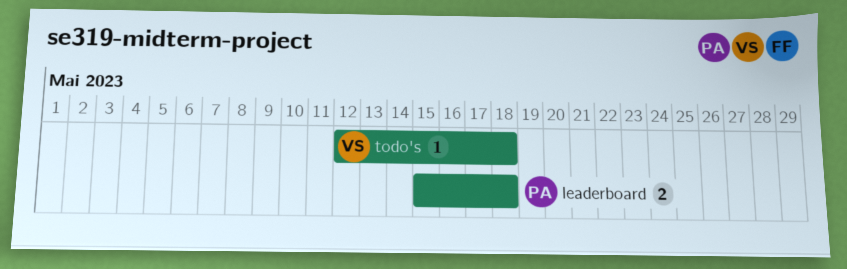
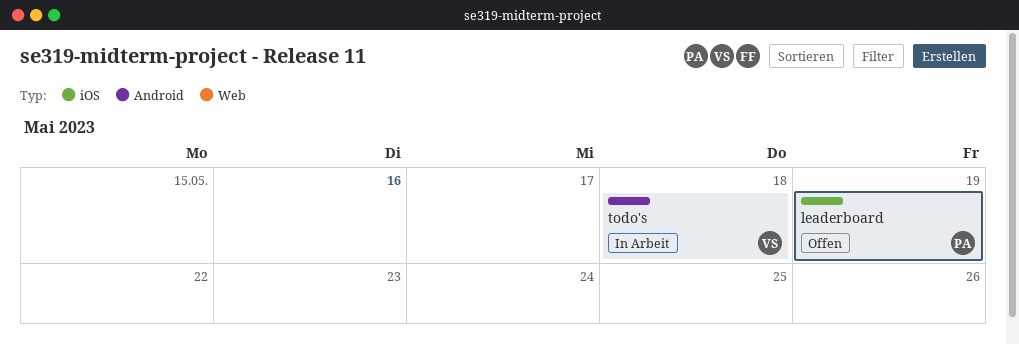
leaderboard, due: May 18 -> May 19

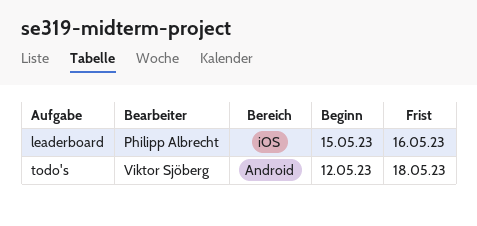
leaderboard, due: May 19 -> May 16

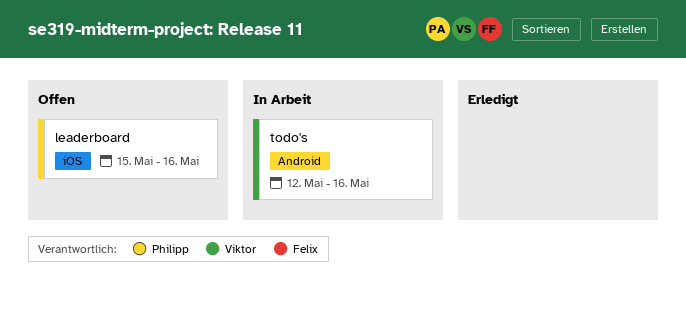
todo's, due: May 18 -> May 16

